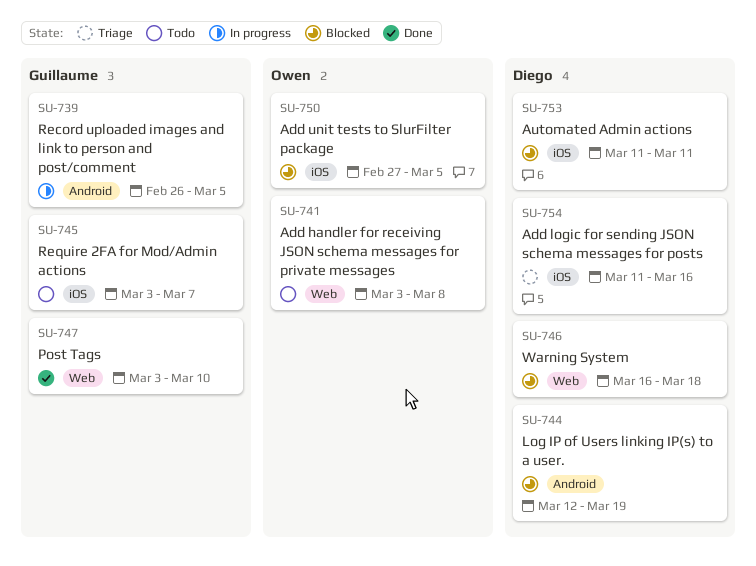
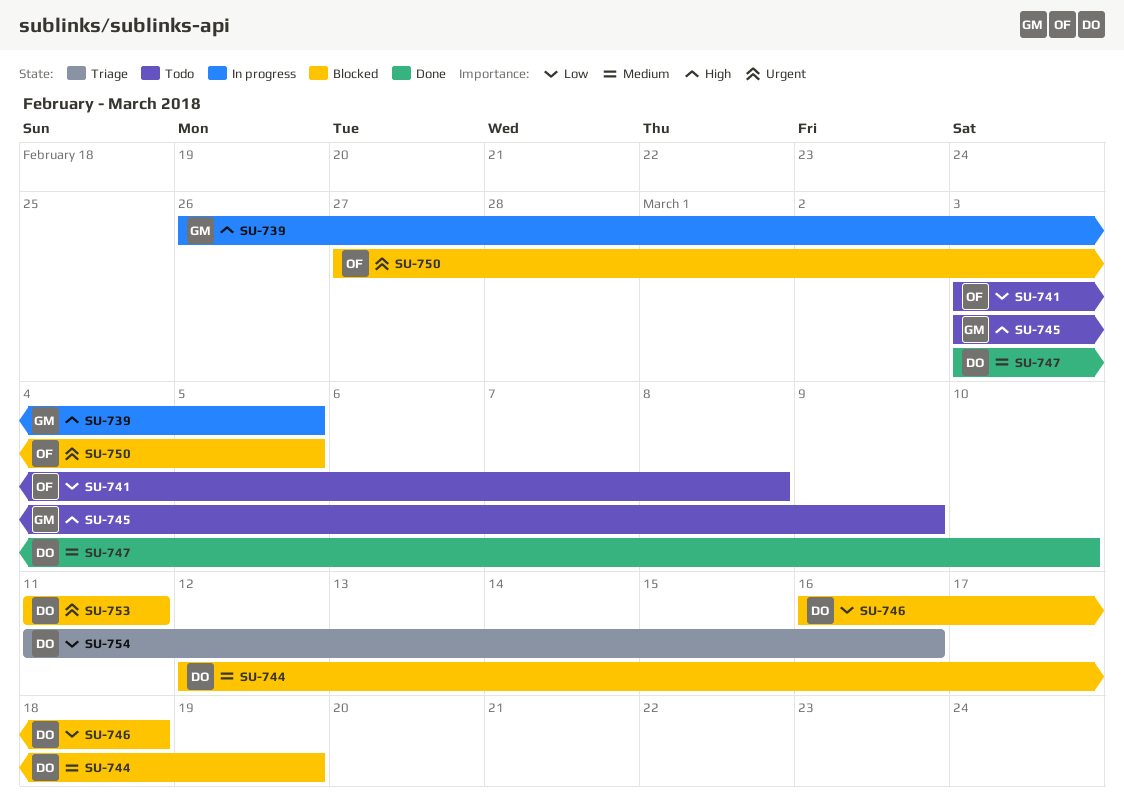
SU-745, due: Mar 7 -> Mar 9
SU-747, owner: Guillaume -> Diego

